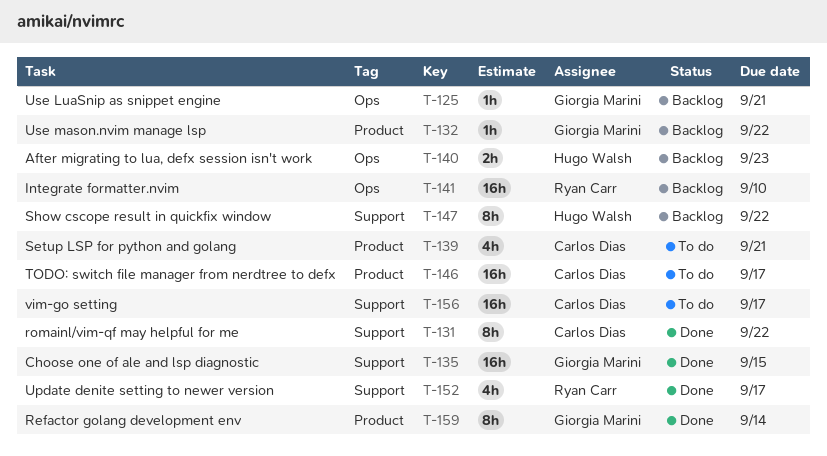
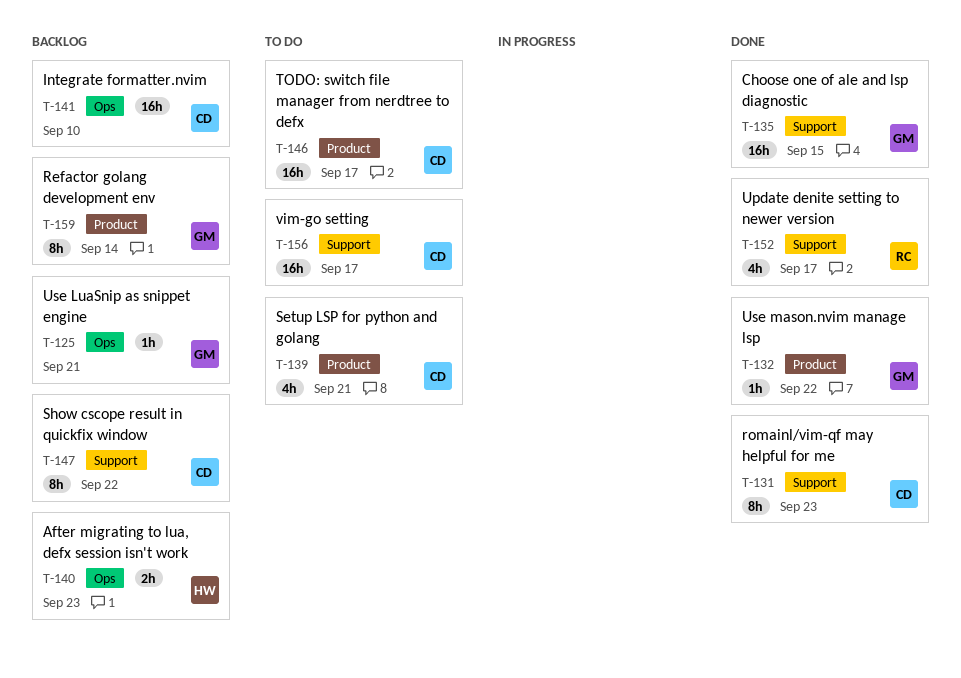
T-131, due: Sep 22 -> Sep 23
T-132, status: Backlog -> Done
T-141, owner: Ryan Carr -> Carlos Dias
T-147, owner: Hugo Walsh -> Carlos Dias
T-159, status: Done -> Backlog

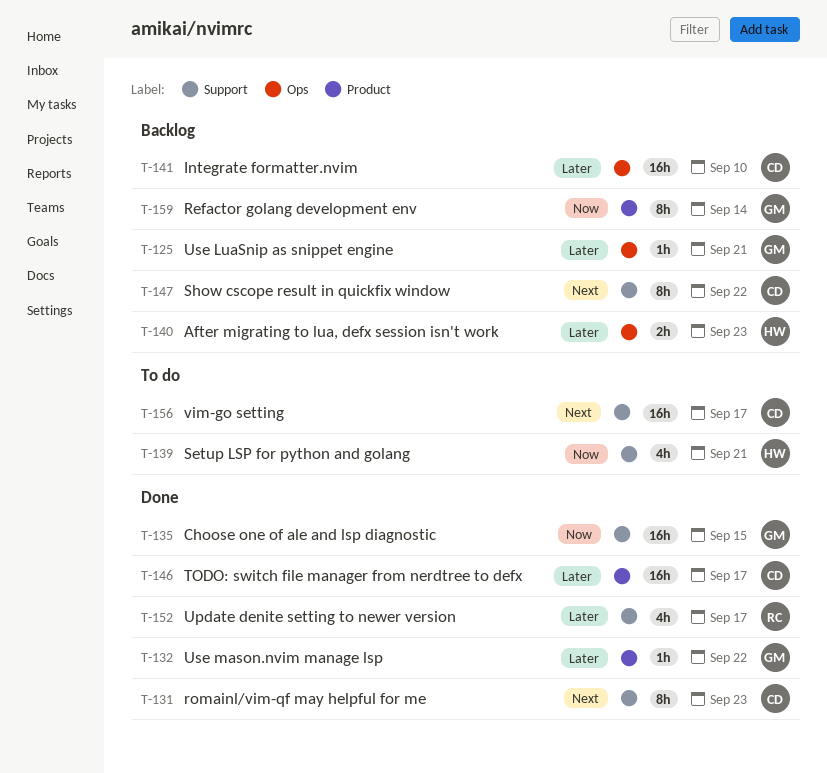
T-139, owner: CD -> HW
T-139, label: Product -> Support
T-146, status: To do -> Done

